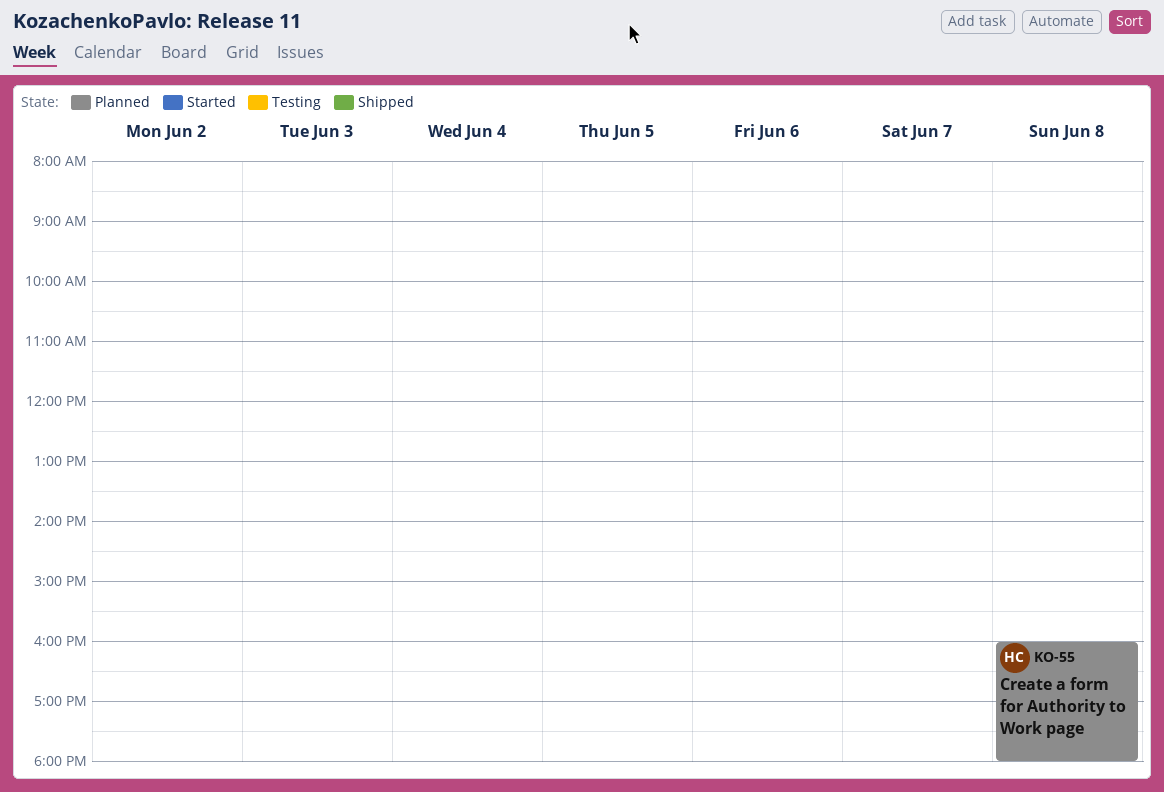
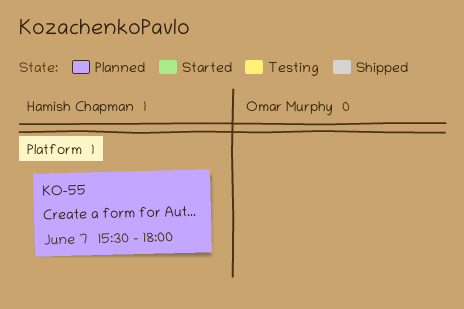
KO-55, day: Jun 8 -> Jun 7
KO-55, begins: 16:00 -> 15:30

